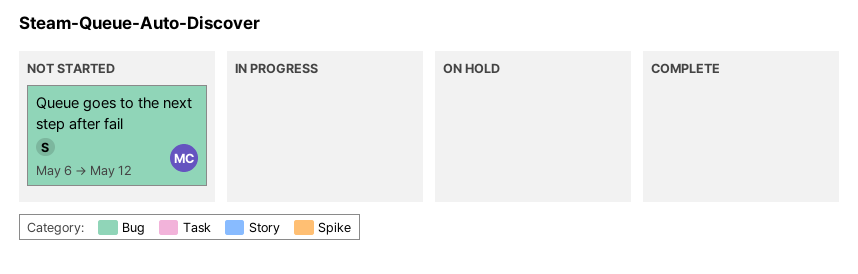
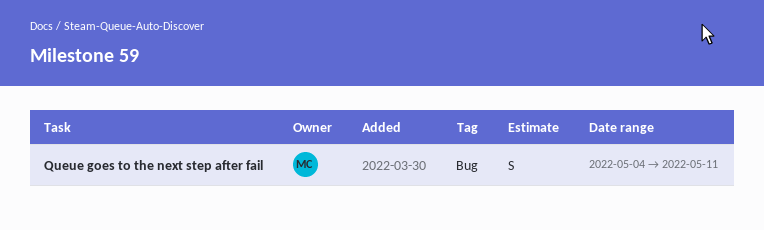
Queue goes to the next step after fail, start: May 6 -> May 4
Queue goes to the next step after fail, due: May 12 -> May 11

